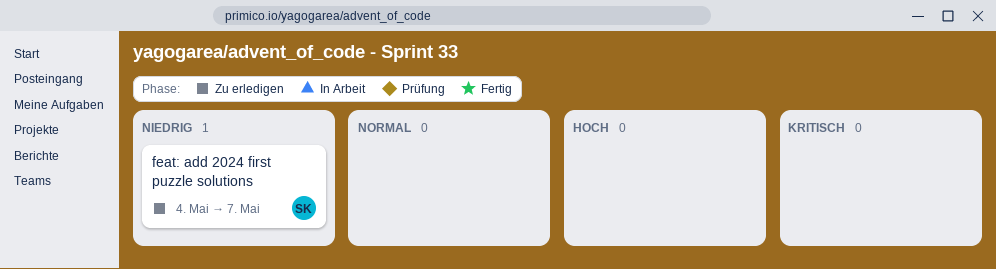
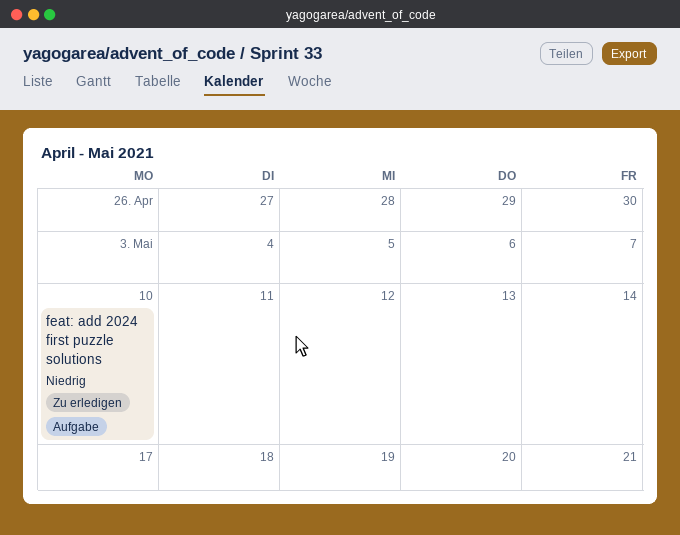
feat: add 2024 first puzzle solutions, due: May 7 -> May 10

